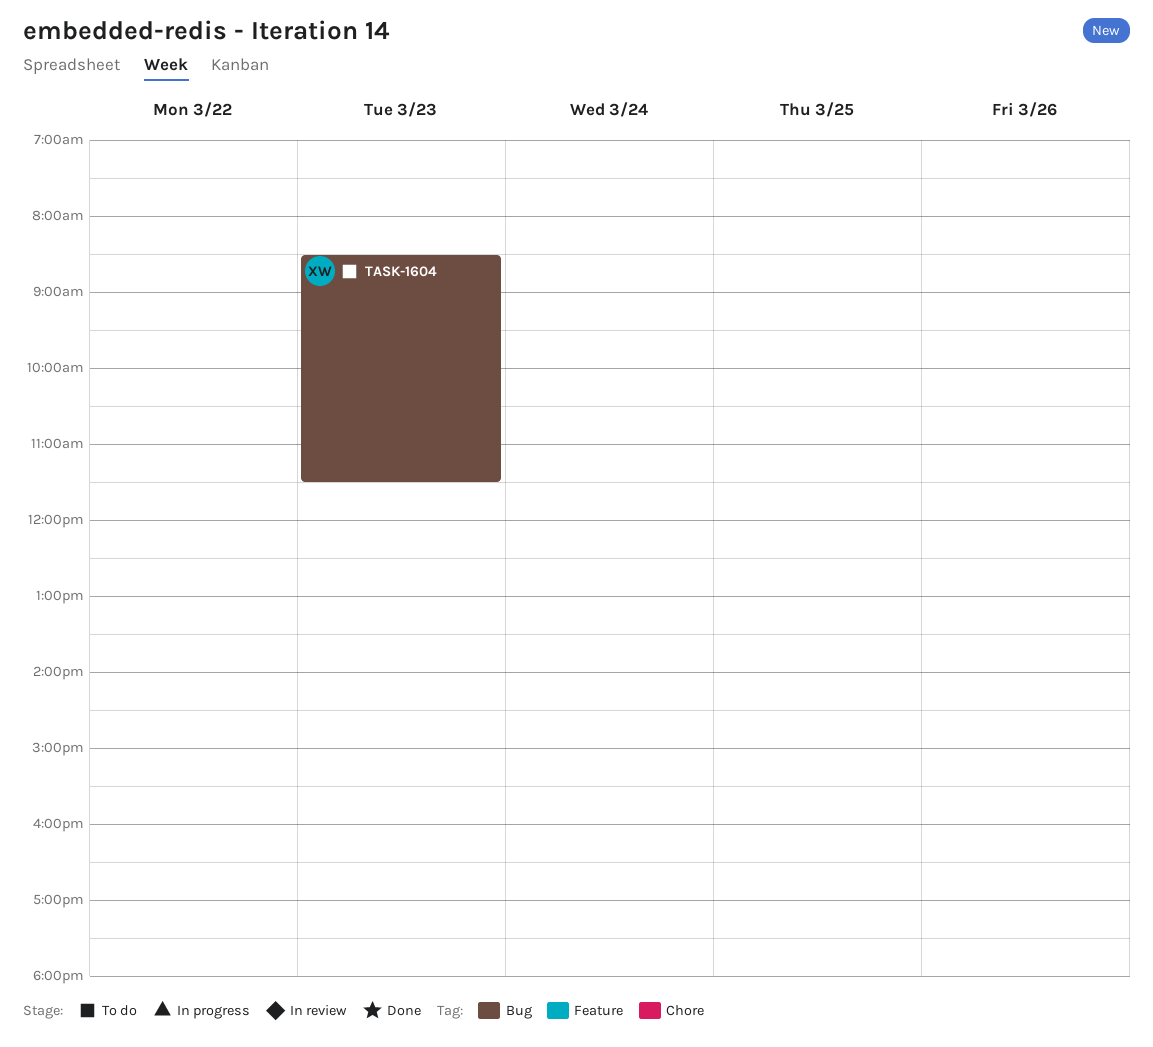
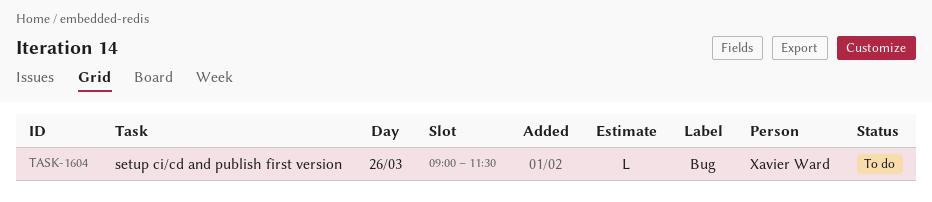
TASK-1604, day: Mar 23 -> Mar 26
TASK-1604, begins: 08:30 -> 09:00

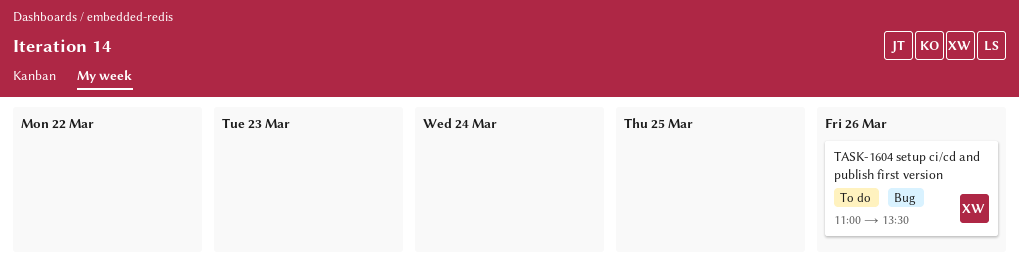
TASK-1604, begins: 09:00 -> 11:00
TASK-1604, ends: 11:30 -> 13:30

